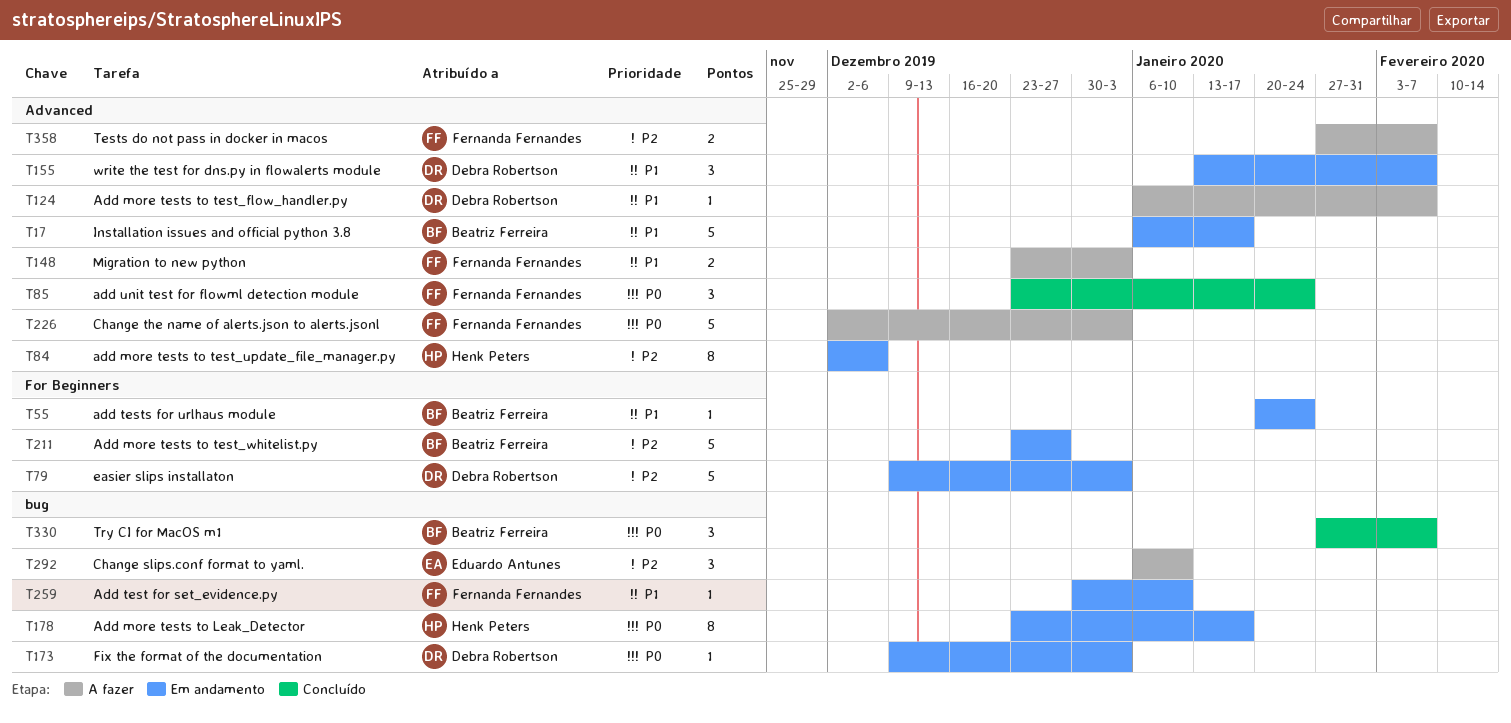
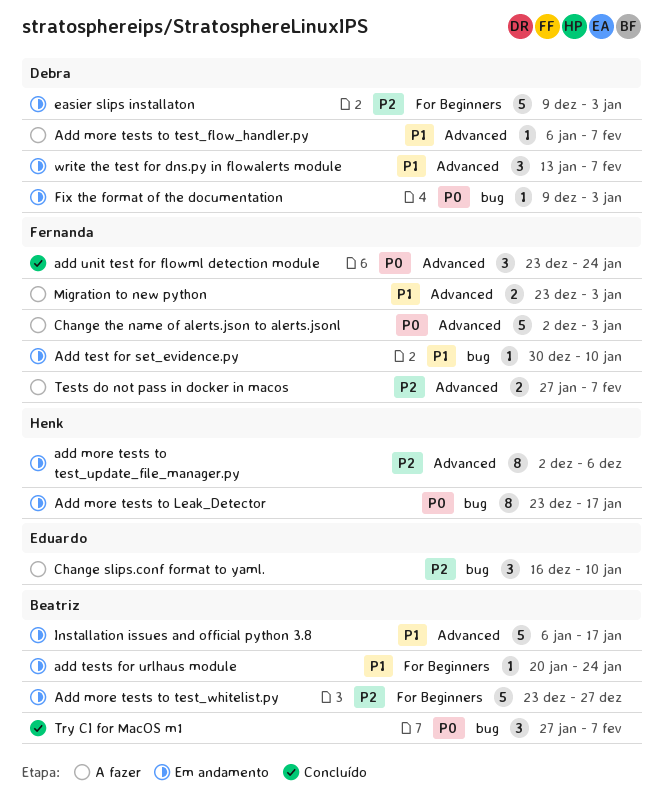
Change slips.conf format to yaml., start: Jan 6 -> Dec 16

